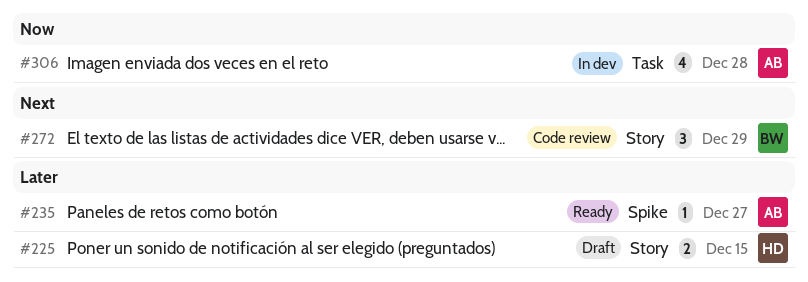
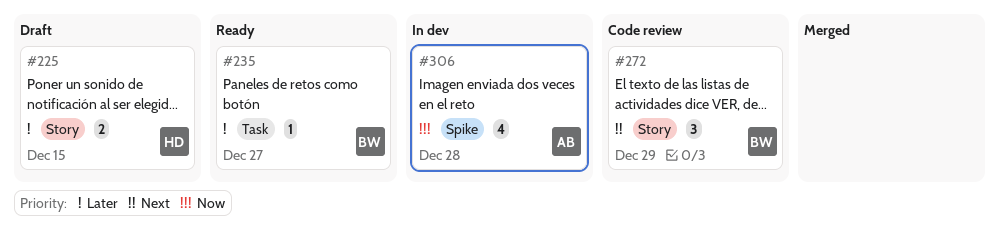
#235, owner: AB -> BW
#235, label: Spike -> Task
#306, label: Task -> Spike

